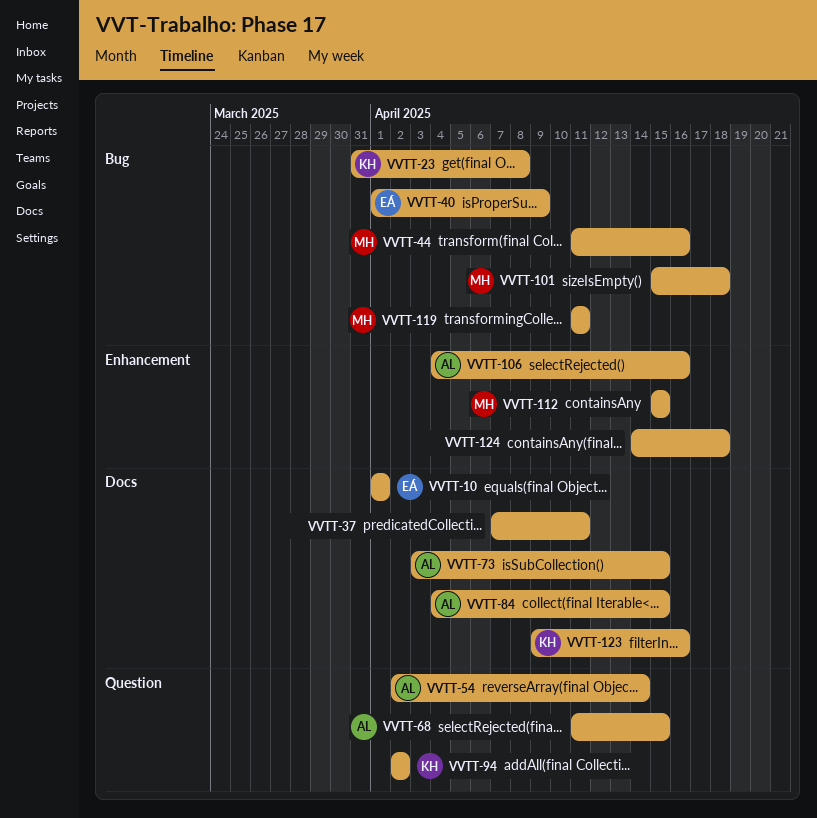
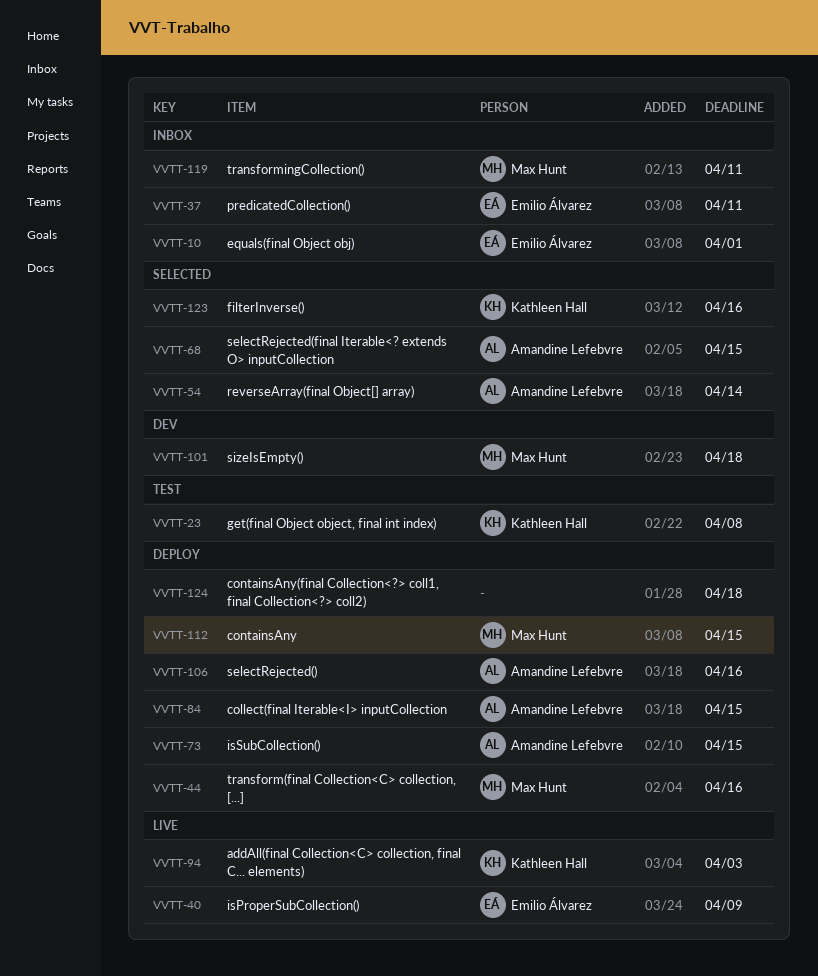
VVTT-37, owner: none -> Emilio Álvarez
VVTT-94, due: Apr 2 -> Apr 3

